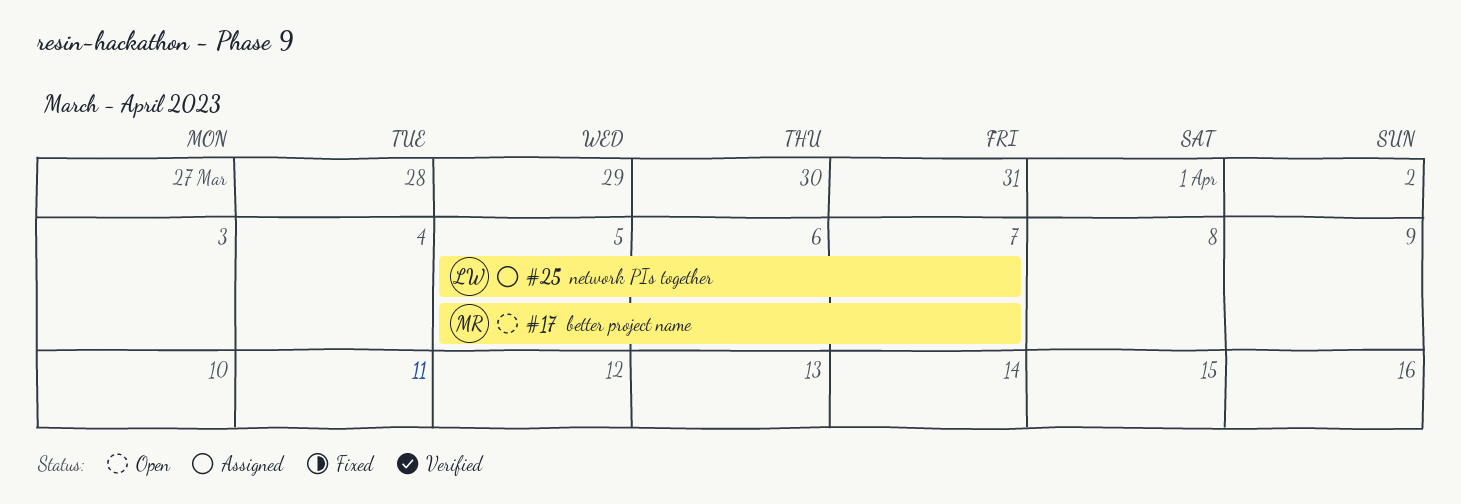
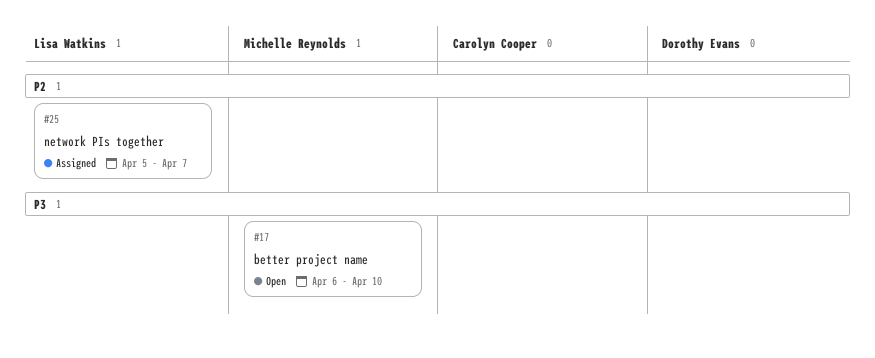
#17, start: Apr 5 -> Apr 6
#17, due: Apr 7 -> Apr 10

